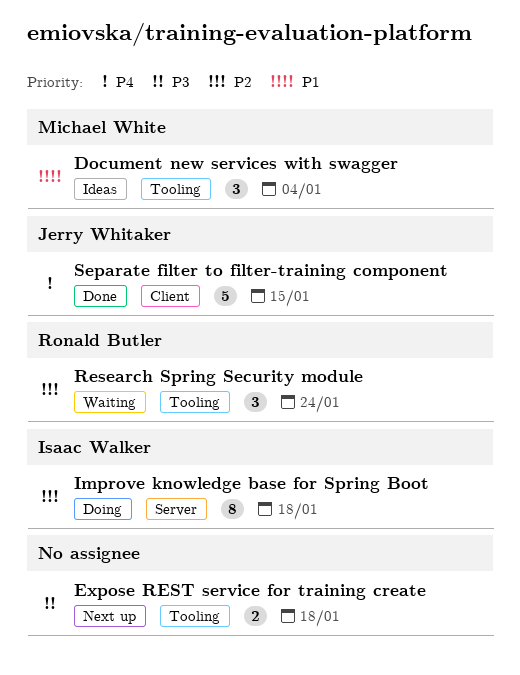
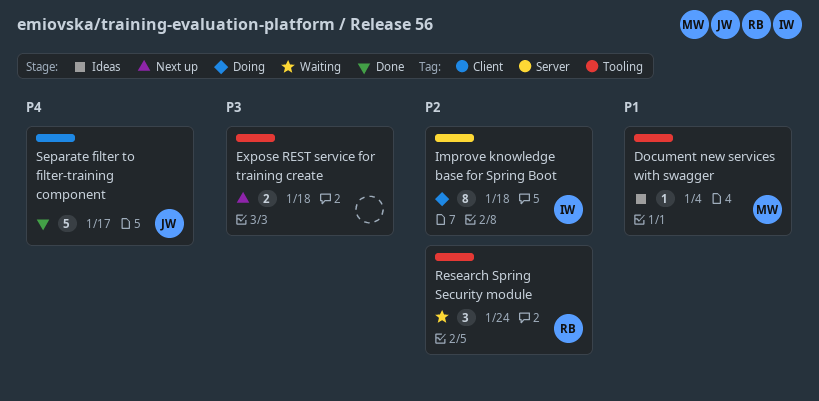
Document new services with swagger, estimate: 3 -> 1
Separate filter to filter-training component, due: Jan 15 -> Jan 17

